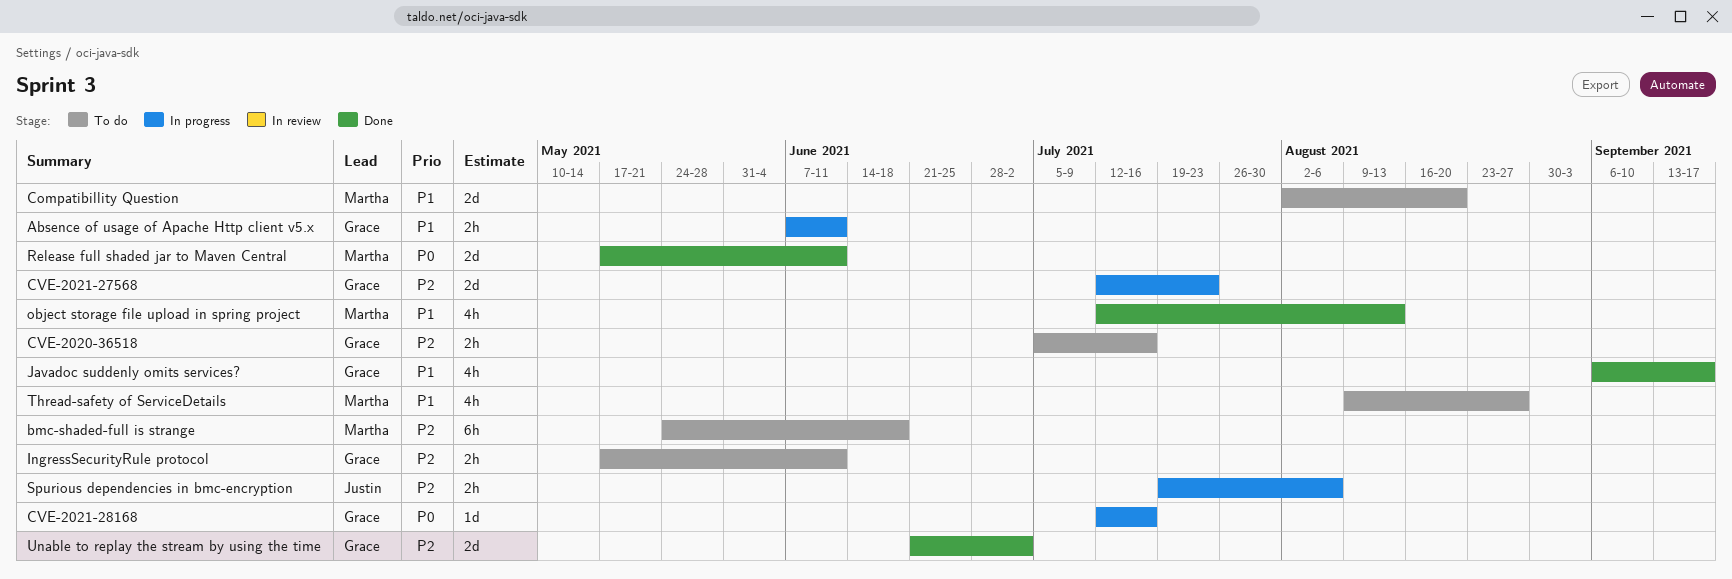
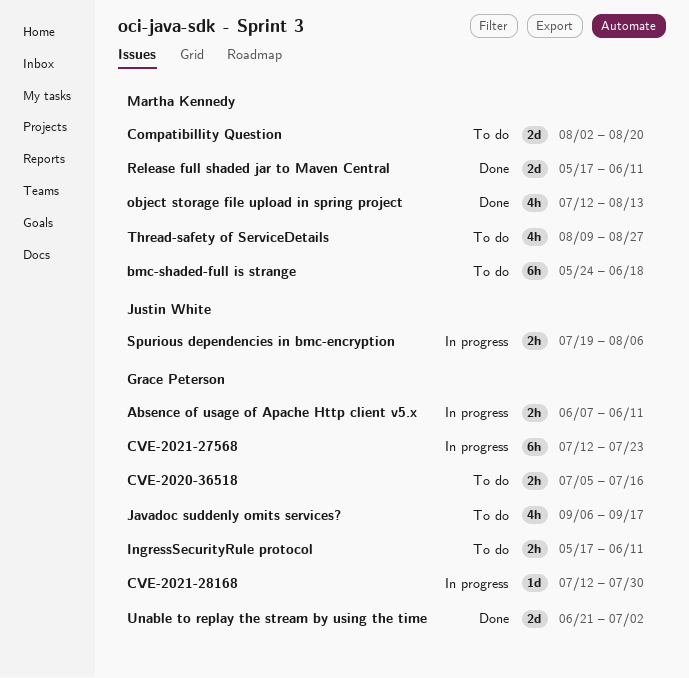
CVE-2021-27568, estimate: 2d -> 6h
CVE-2021-28168, due: Jul 16 -> Jul 30
Javadoc suddenly omits services?, status: Done -> To do

